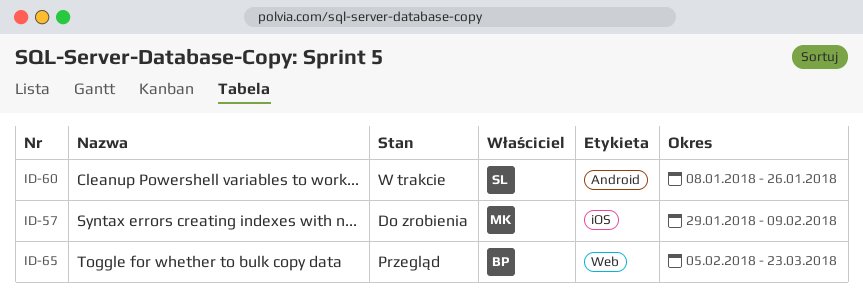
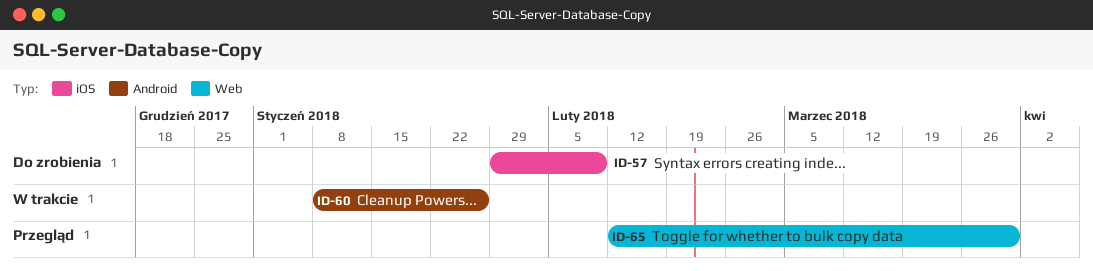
ID-65, start: Feb 5 -> Feb 12
ID-65, due: Mar 23 -> Mar 30

